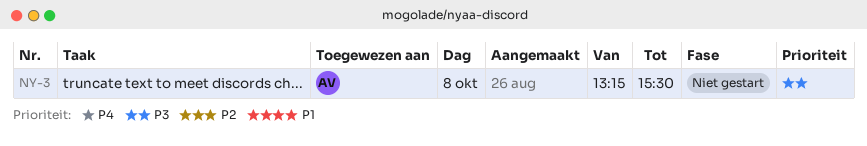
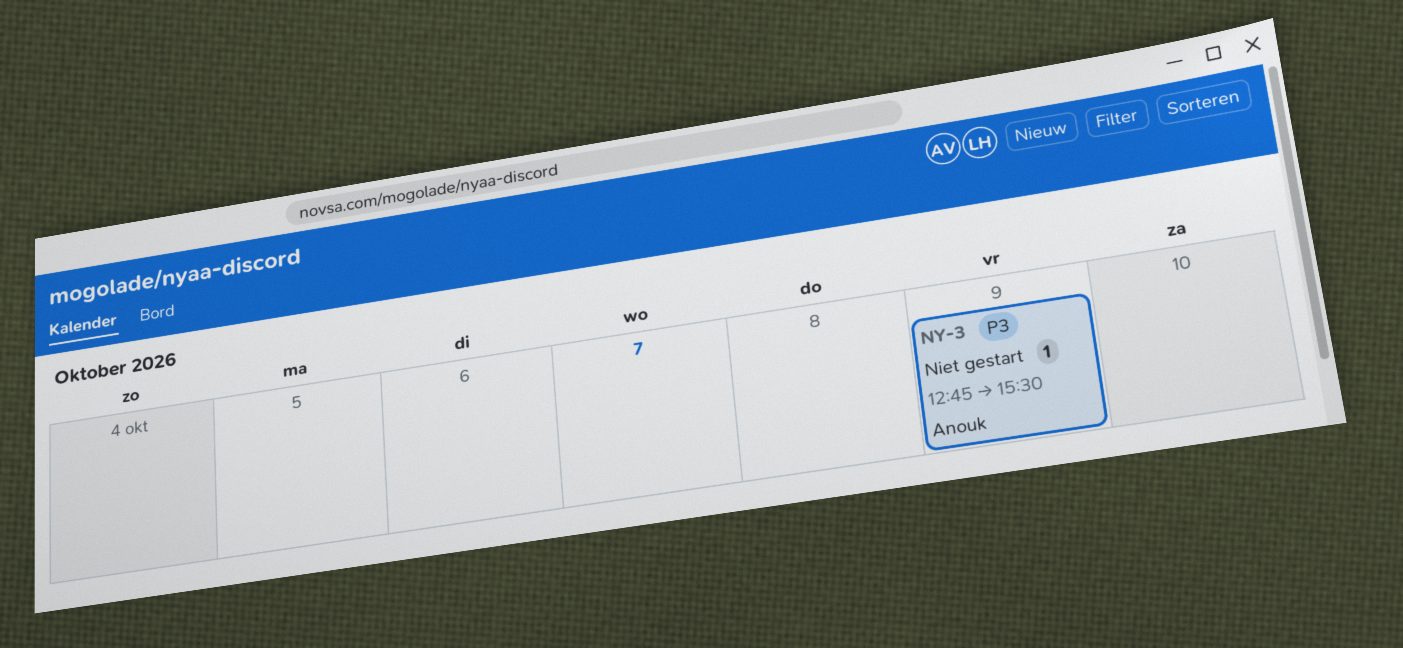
NY-3, day: Oct 8 -> Oct 9
NY-3, begins: 13:15 -> 12:45

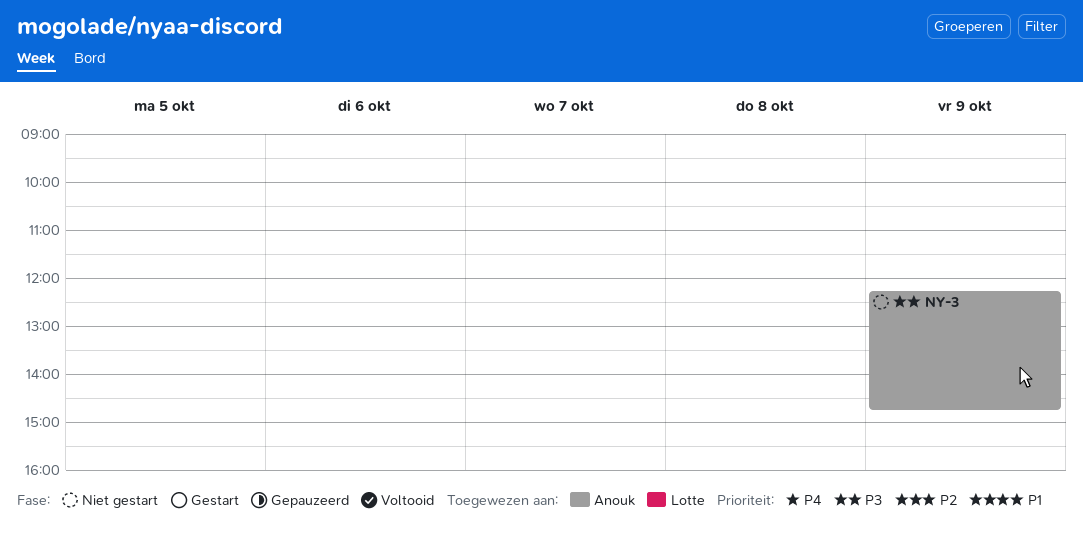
NY-3, begins: 12:45 -> 12:15
NY-3, ends: 15:30 -> 14:45

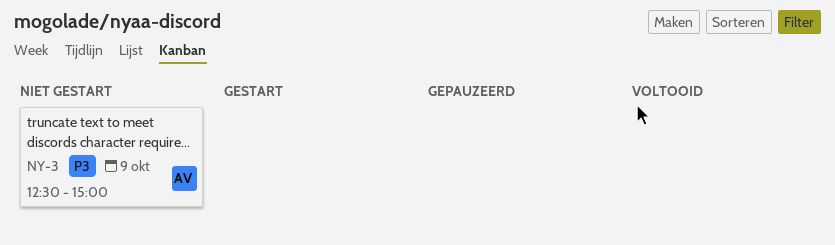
NY-3, begins: 12:15 -> 12:30
NY-3, ends: 14:45 -> 15:00

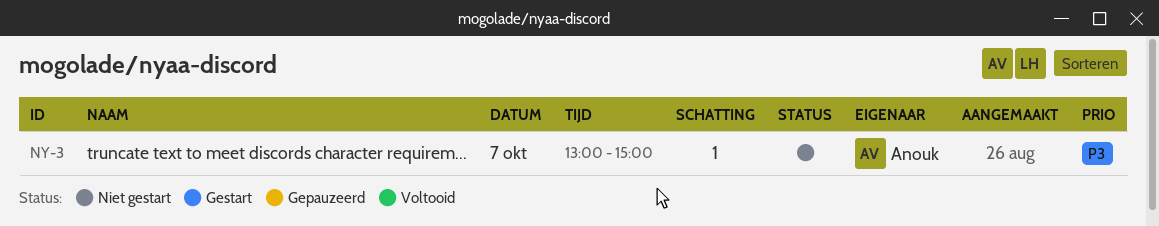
NY-3, day: Oct 9 -> Oct 7
NY-3, begins: 12:30 -> 13:00

